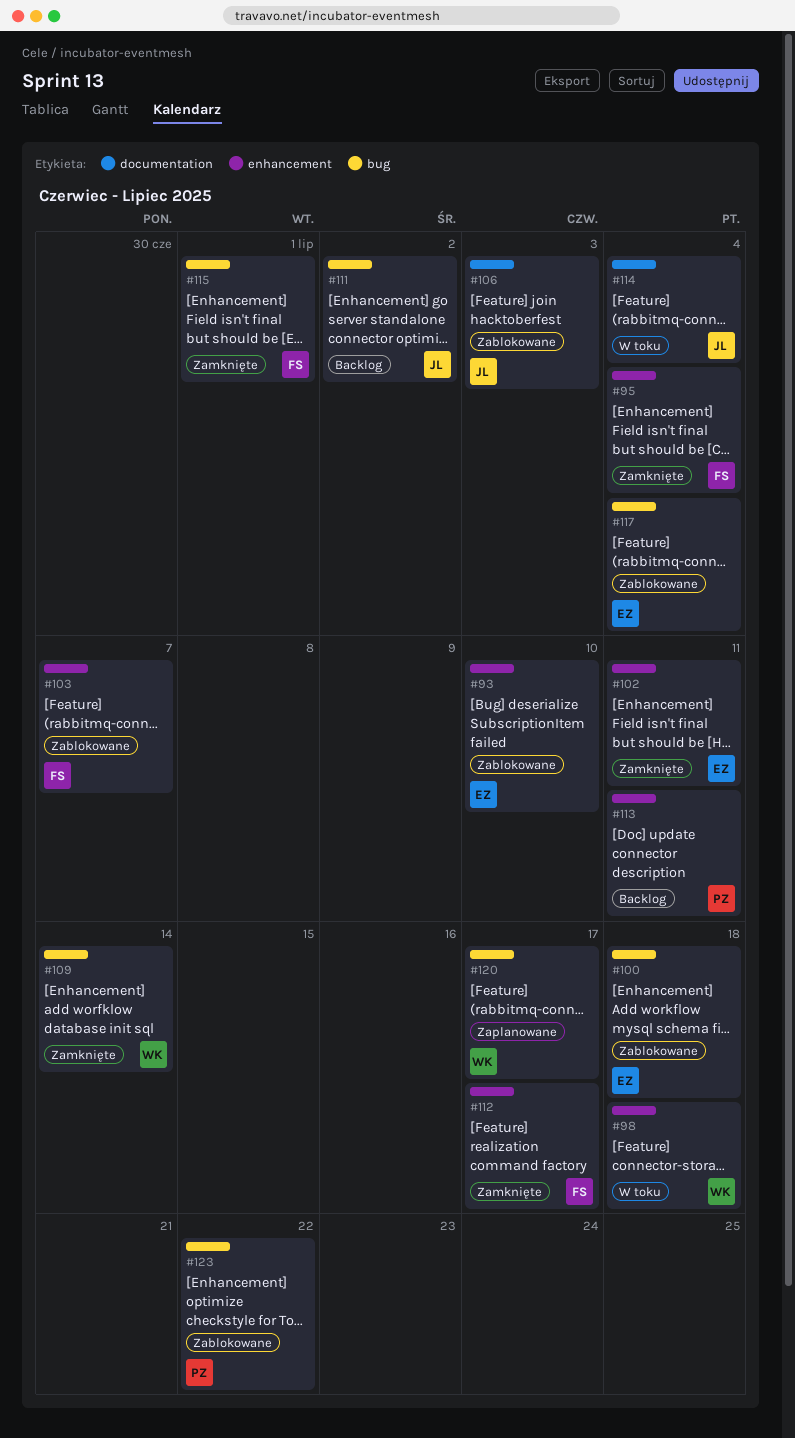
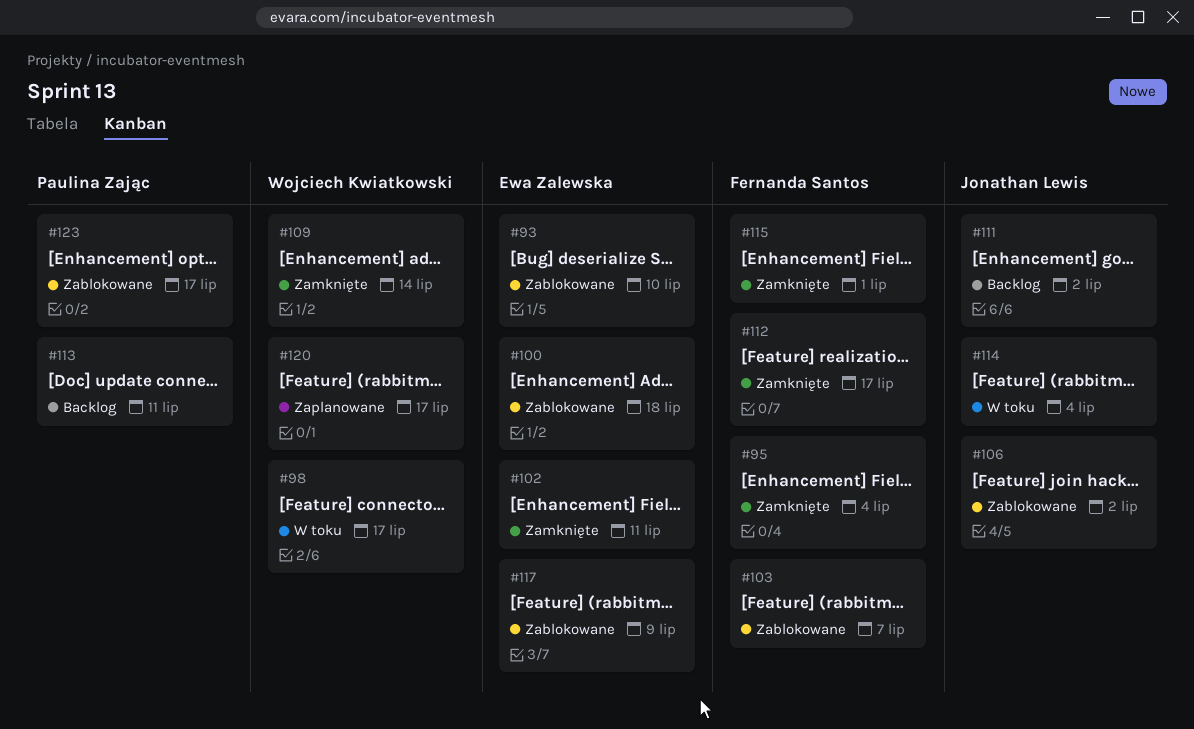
#98, due: Jul 18 -> Jul 17
#106, due: Jul 3 -> Jul 2
#117, due: Jul 4 -> Jul 9
#123, due: Jul 22 -> Jul 17

